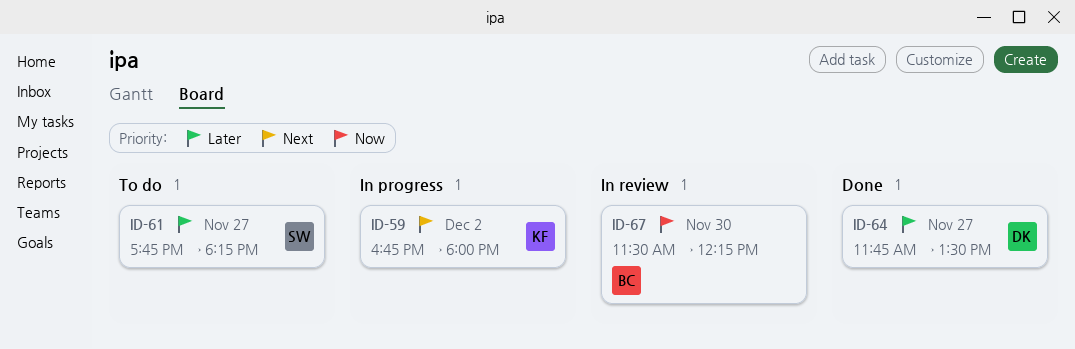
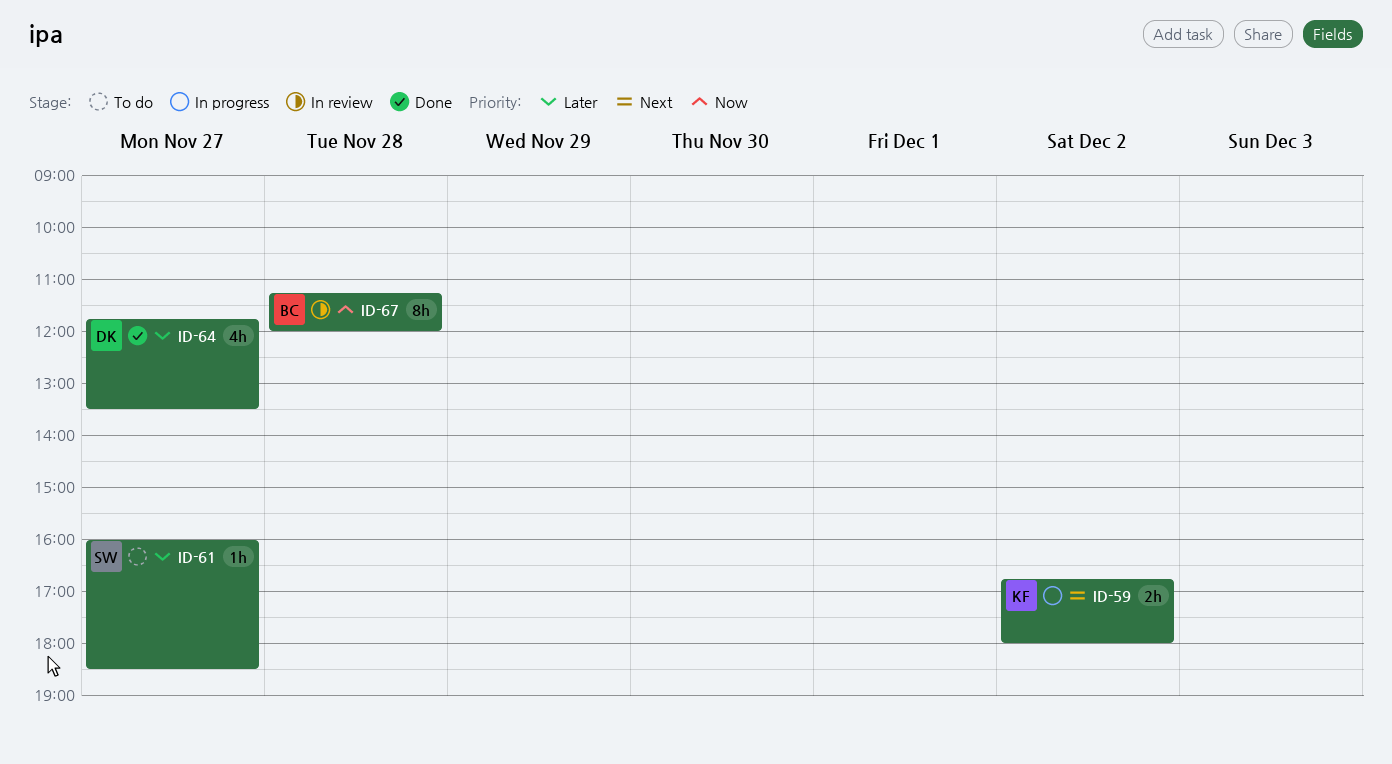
ID-61, begins: 17:45 -> 16:00
ID-61, ends: 18:15 -> 18:30
ID-67, day: Nov 30 -> Nov 28
ID-67, begins: 11:30 -> 11:15
ID-67, ends: 12:15 -> 12:00

